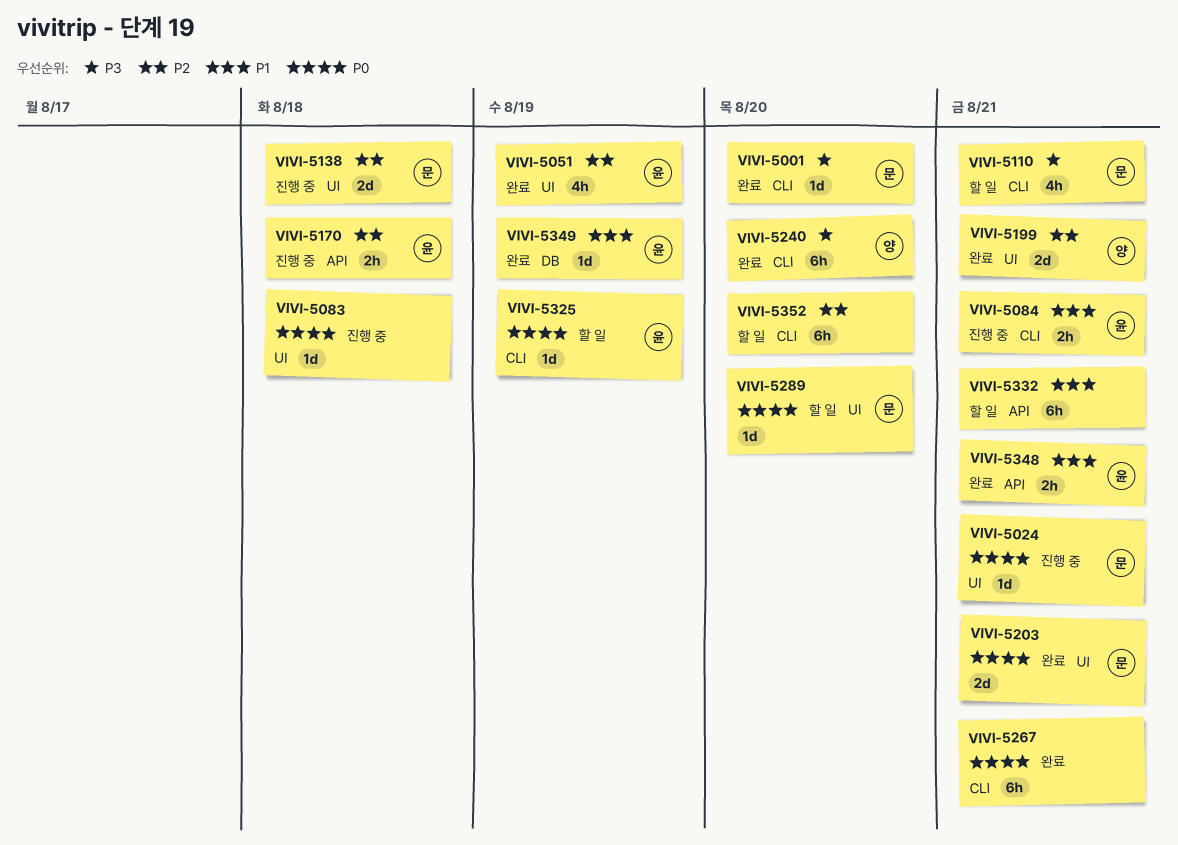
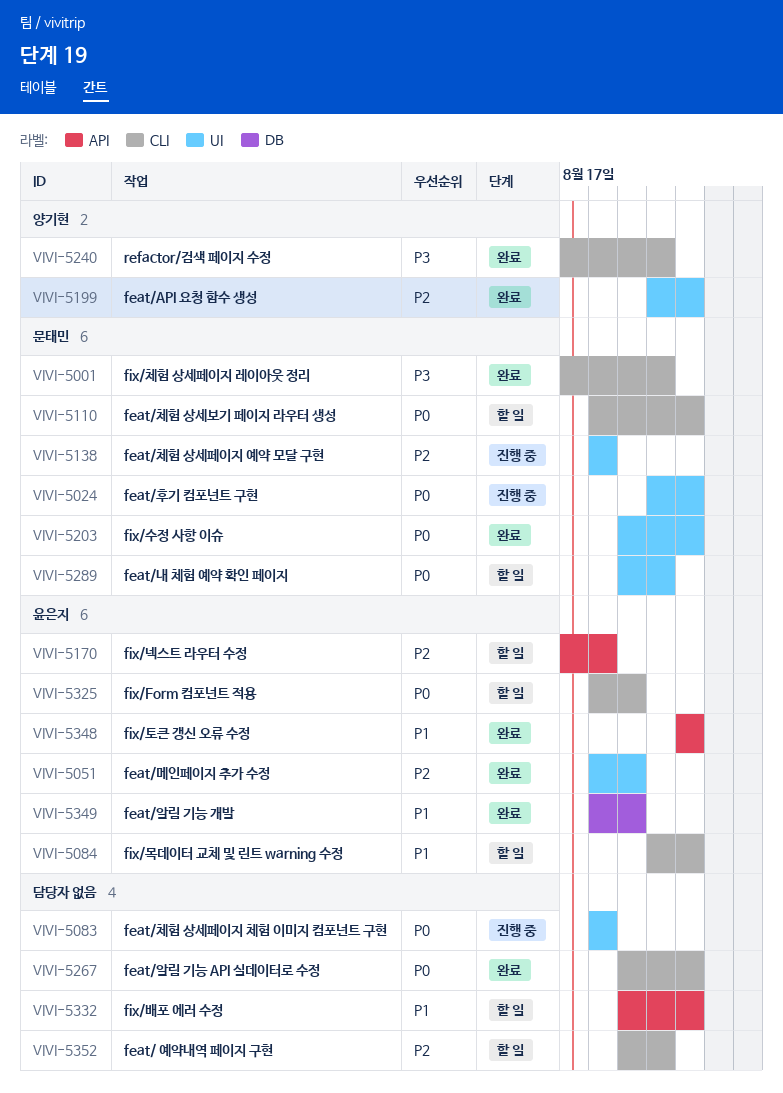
VIVI-5084, status: 진행 중 -> 할 일
VIVI-5110, priority: P3 -> P0
VIVI-5170, status: 진행 중 -> 할 일

